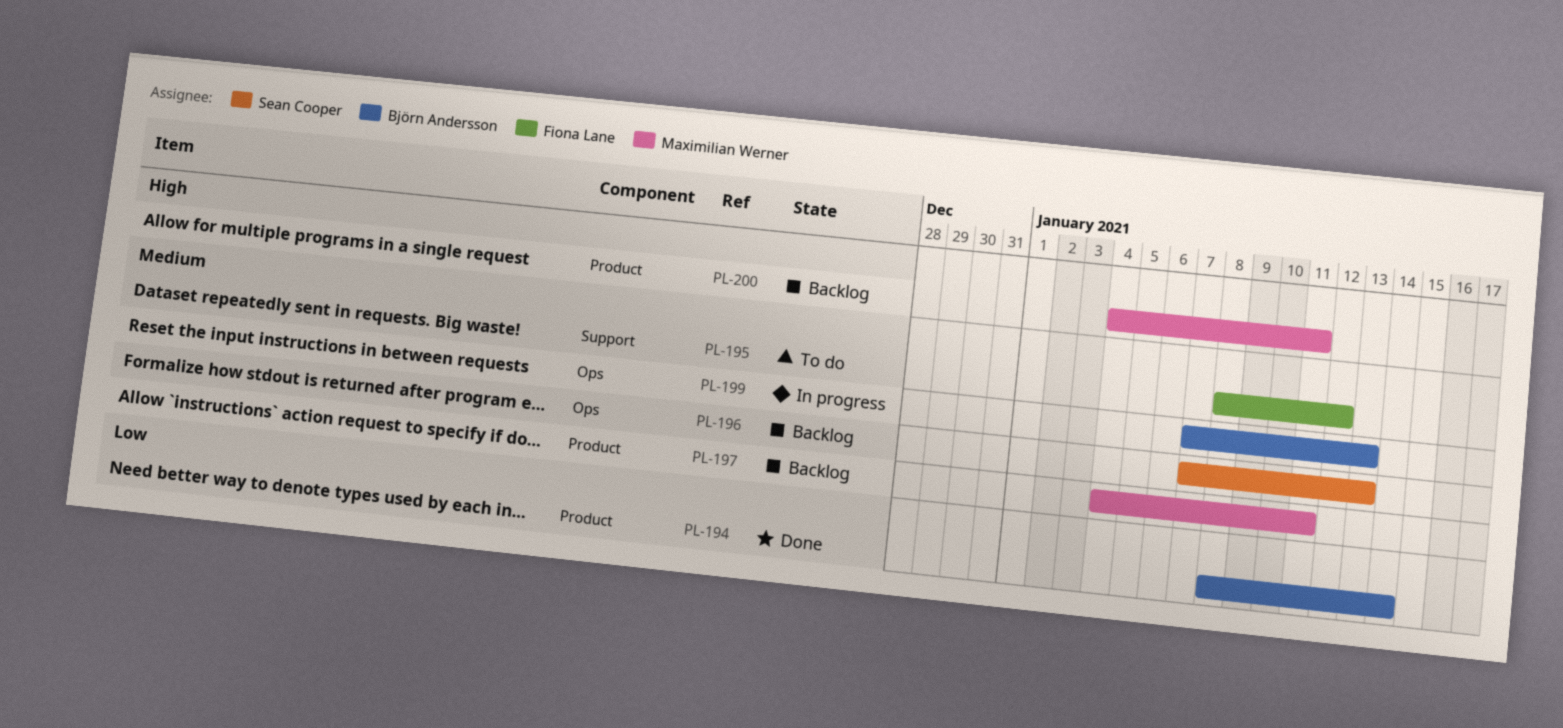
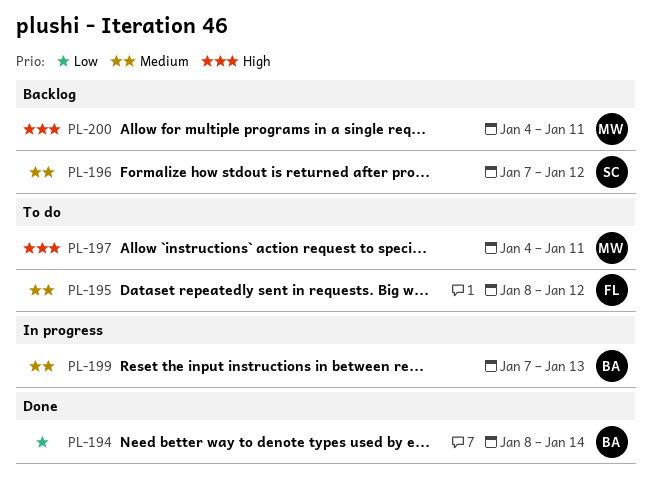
PL-196, due: Jan 13 -> Jan 12
PL-197, status: Backlog -> To do
PL-197, priority: Medium -> High

